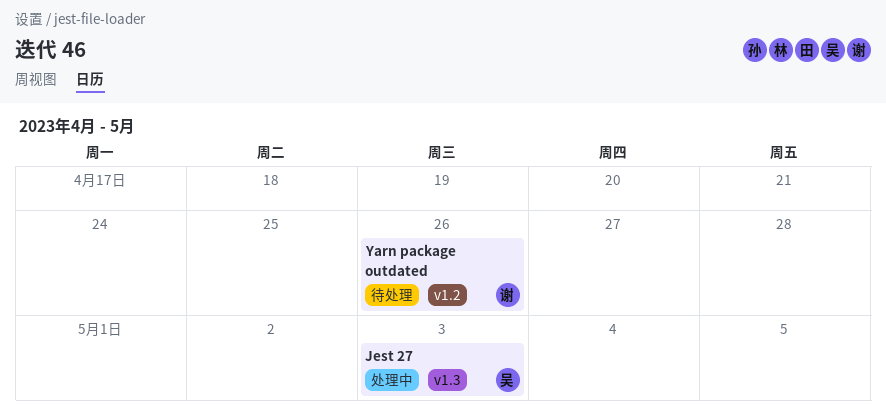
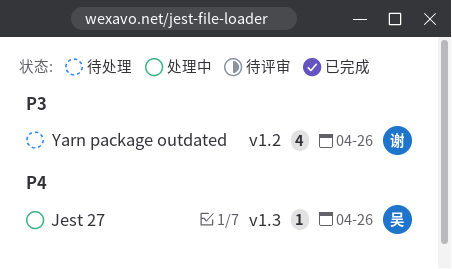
Jest 27, due: May 3 -> Apr 26

